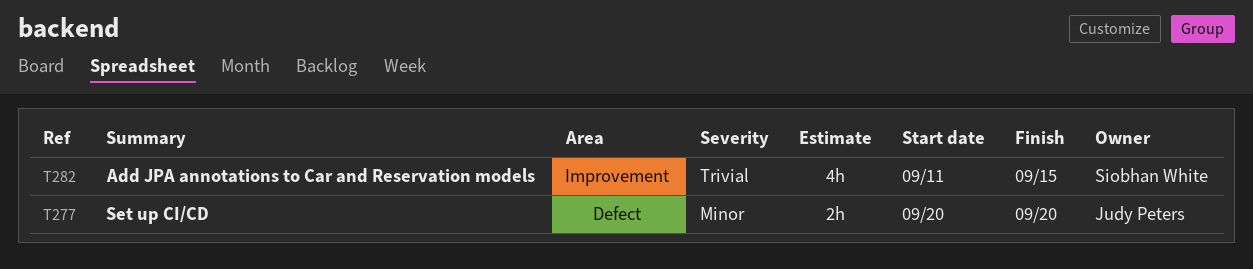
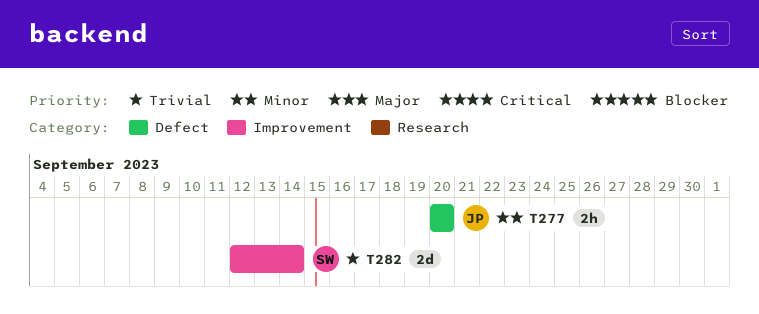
T282, estimate: 4h -> 2d
T282, start: Sep 11 -> Sep 12
T282, due: Sep 15 -> Sep 14

